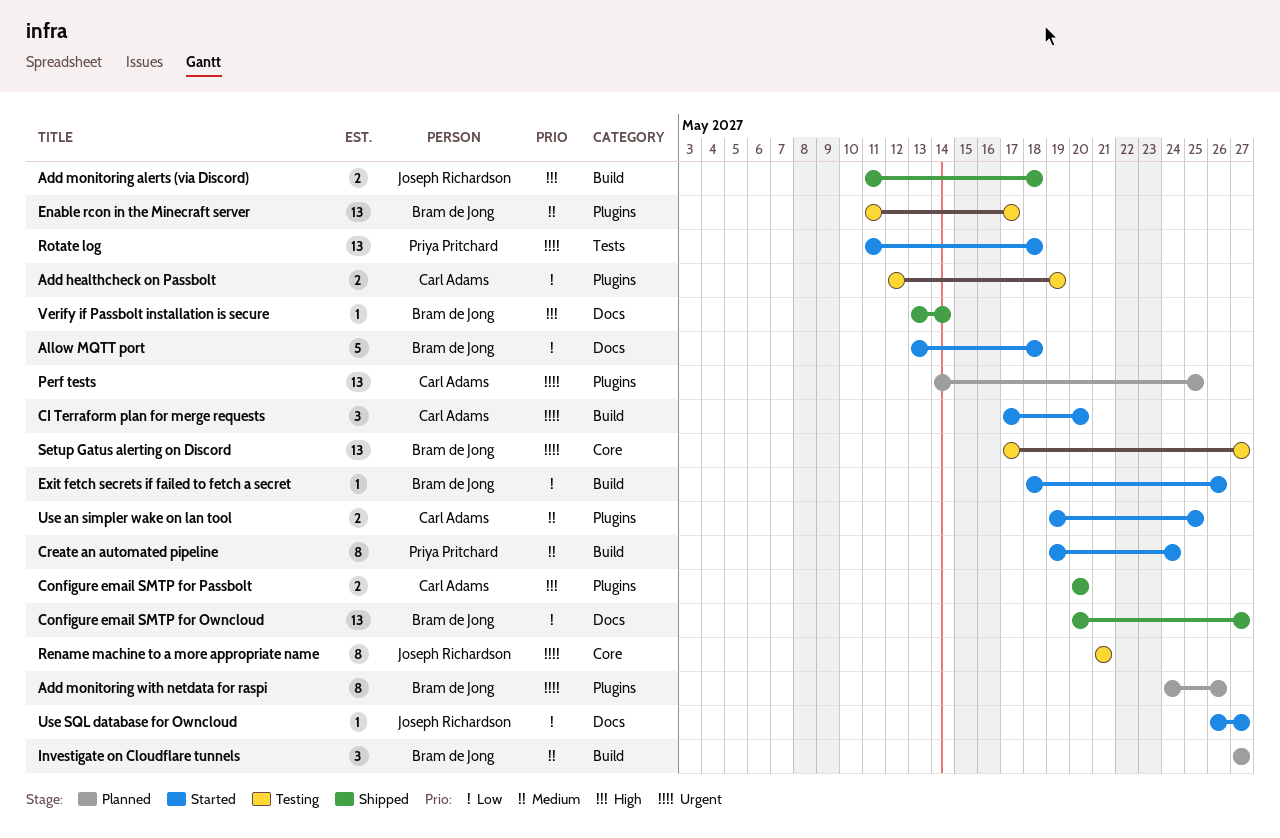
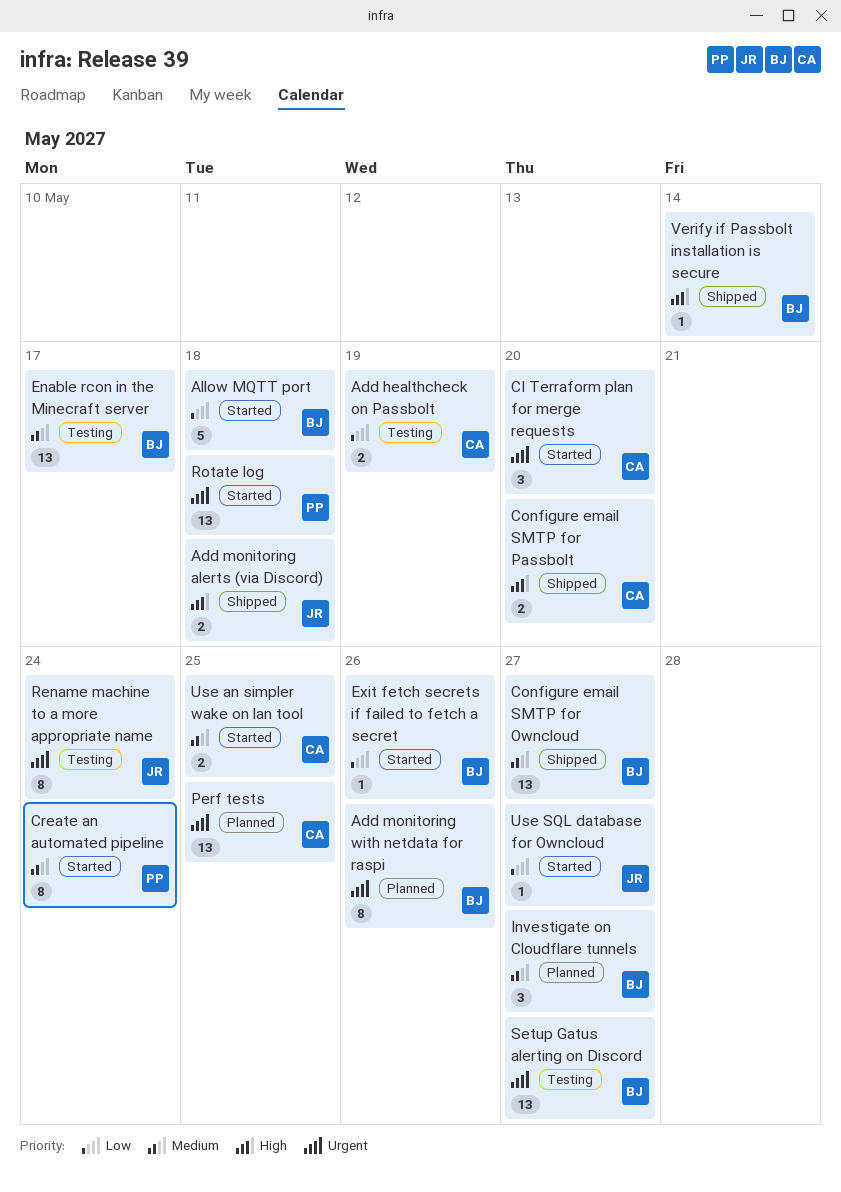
Configure email SMTP for Owncloud, priority: Low -> Medium
Rename machine to a more appropriate name, due: May 21 -> May 24

